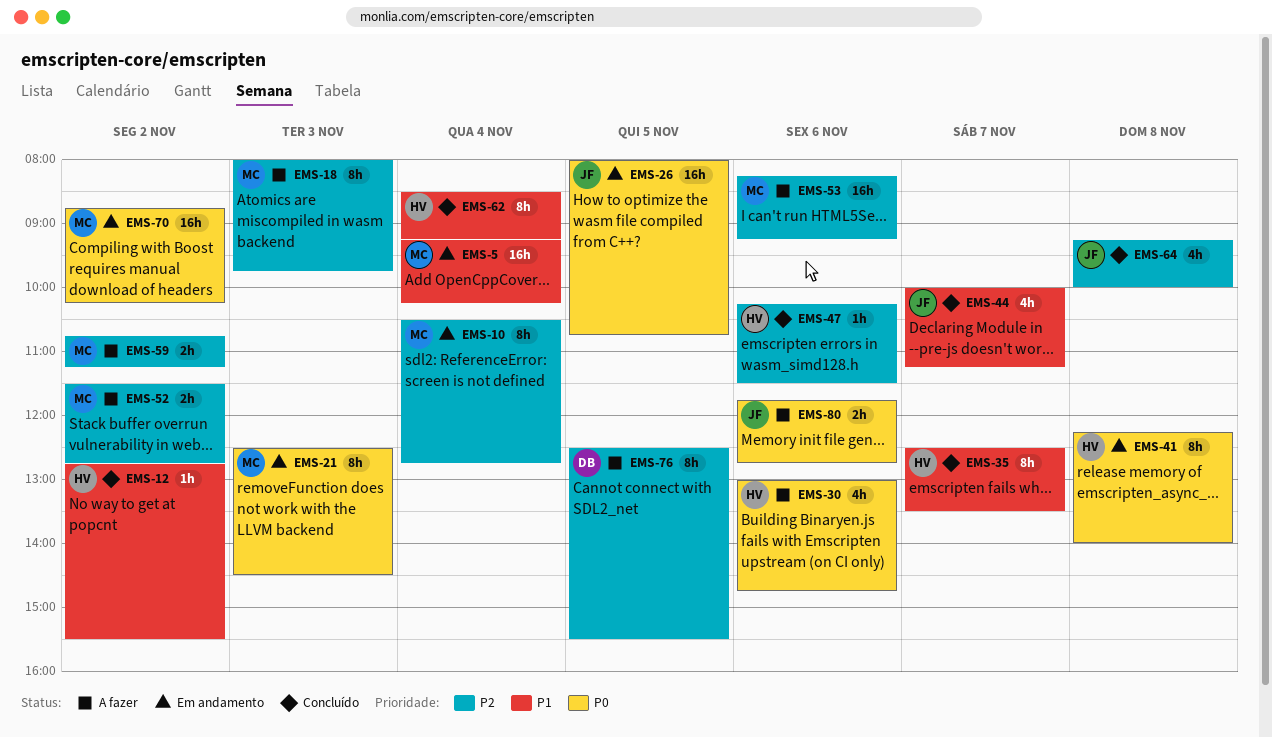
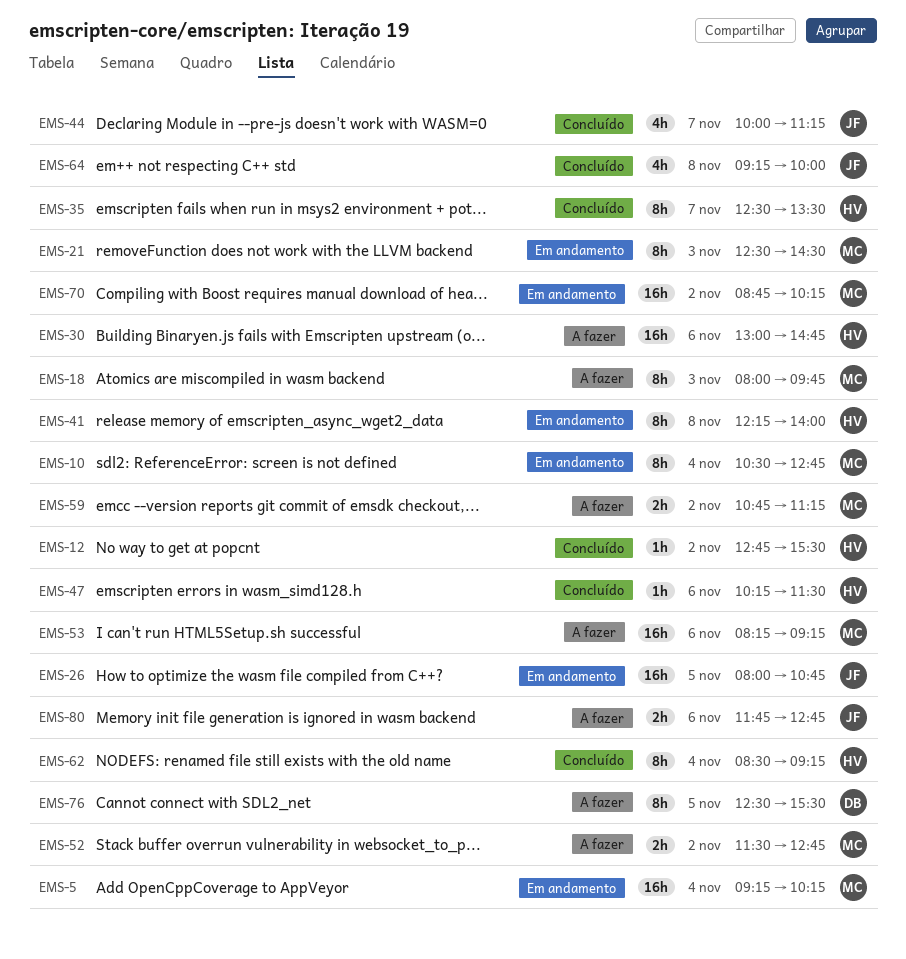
EMS-30, estimate: 4h -> 16h

